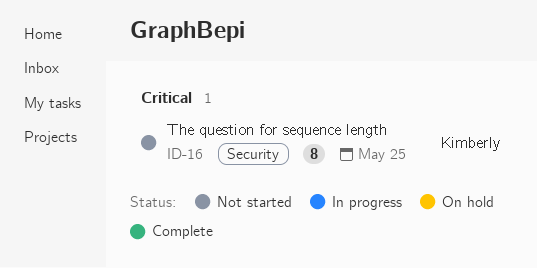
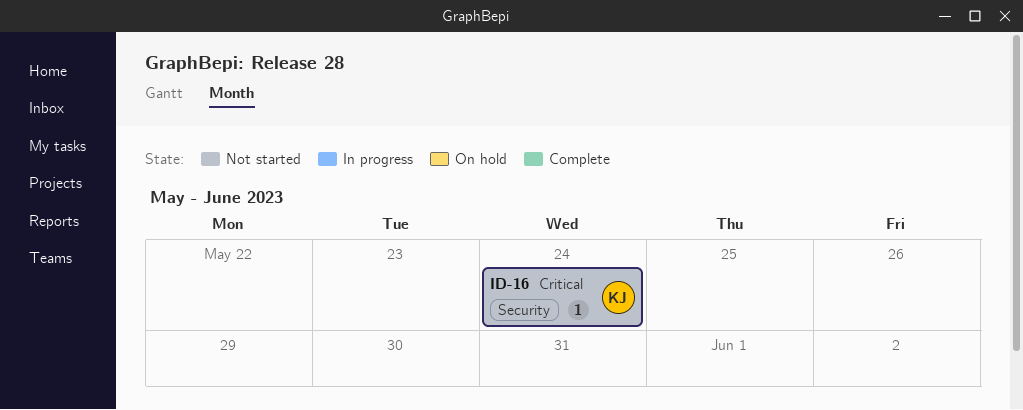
ID-16, estimate: 8 -> 1
ID-16, due: May 25 -> May 24

